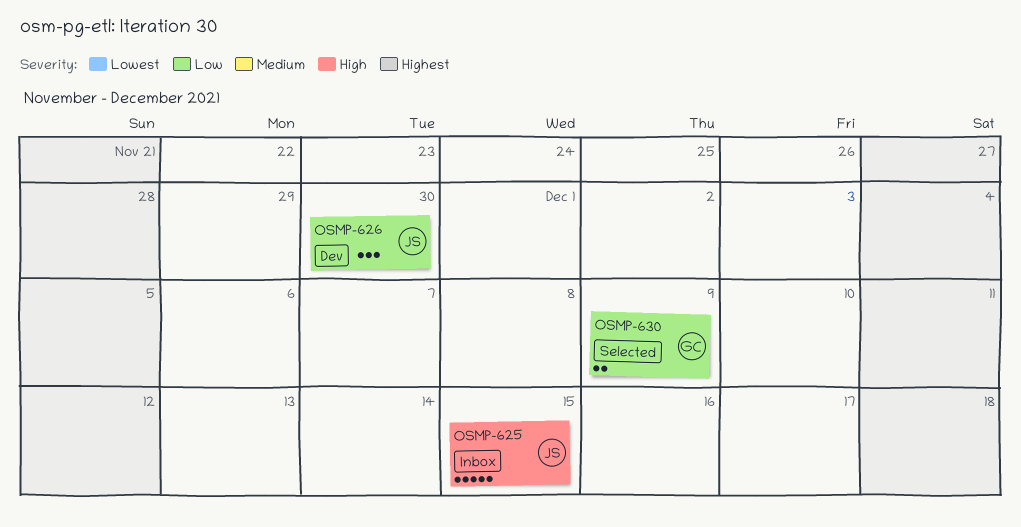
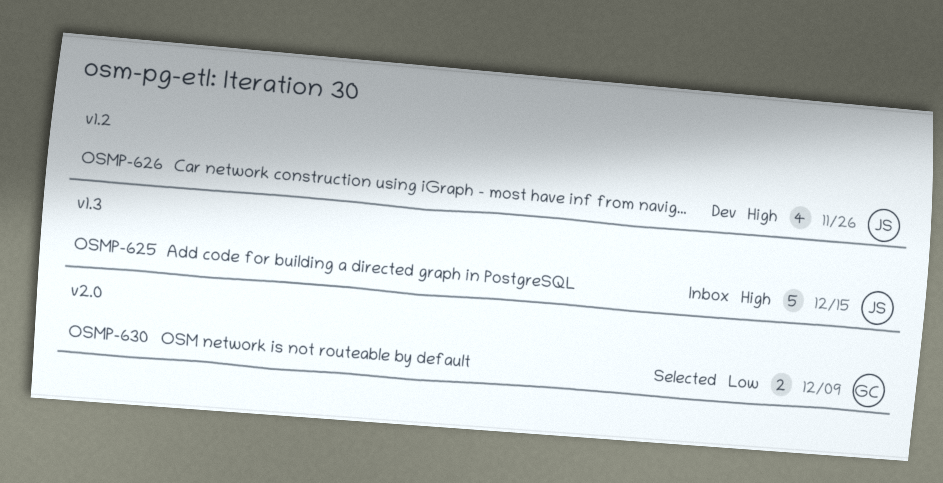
OSMP-626, priority: Low -> High
OSMP-626, estimate: 3 -> 4
OSMP-626, due: Nov 30 -> Nov 26

